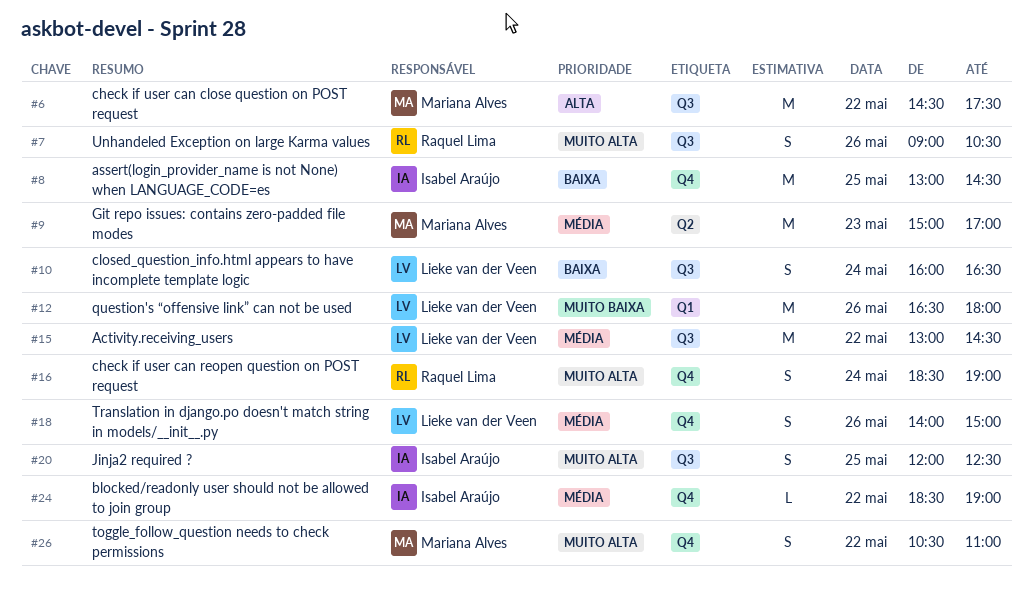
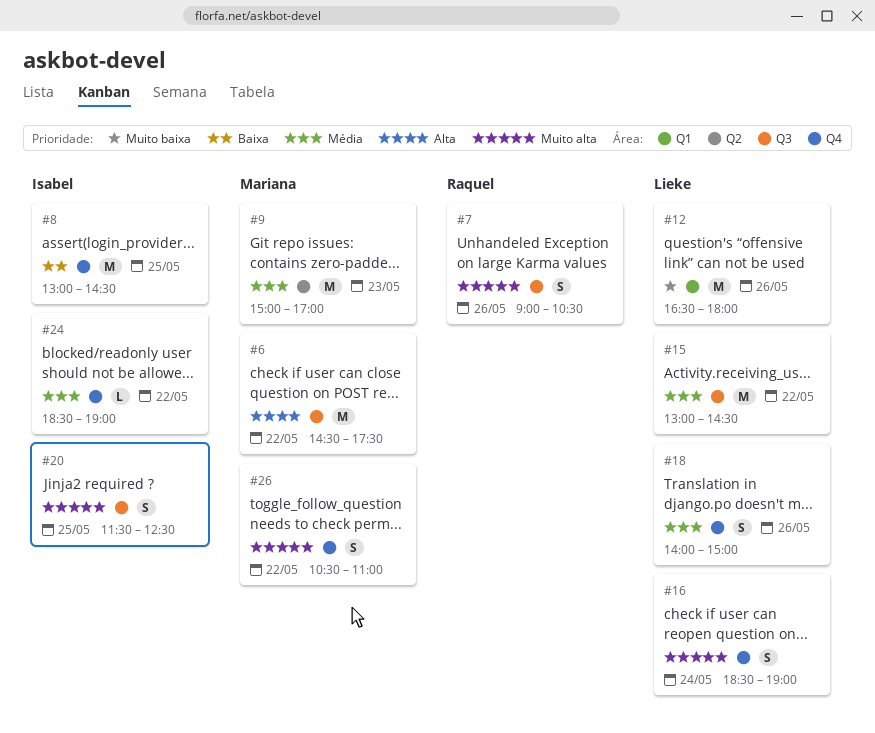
#10: present -> none
#16, owner: Raquel Lima -> Lieke van der Veen
#20, begins: 12:00 -> 11:30

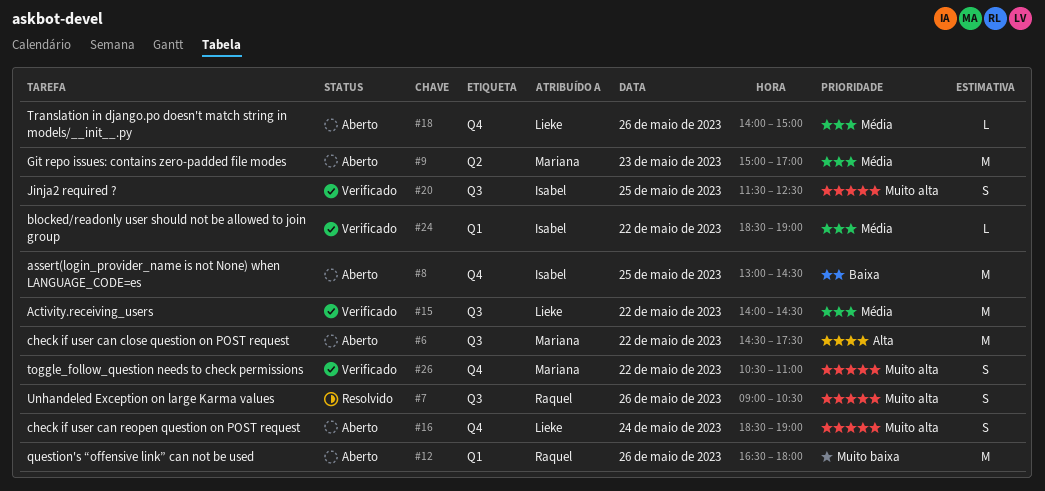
#12, owner: Lieke -> Raquel
#15, begins: 13:00 -> 14:00
#18, estimate: S -> L
#24, label: Q4 -> Q1

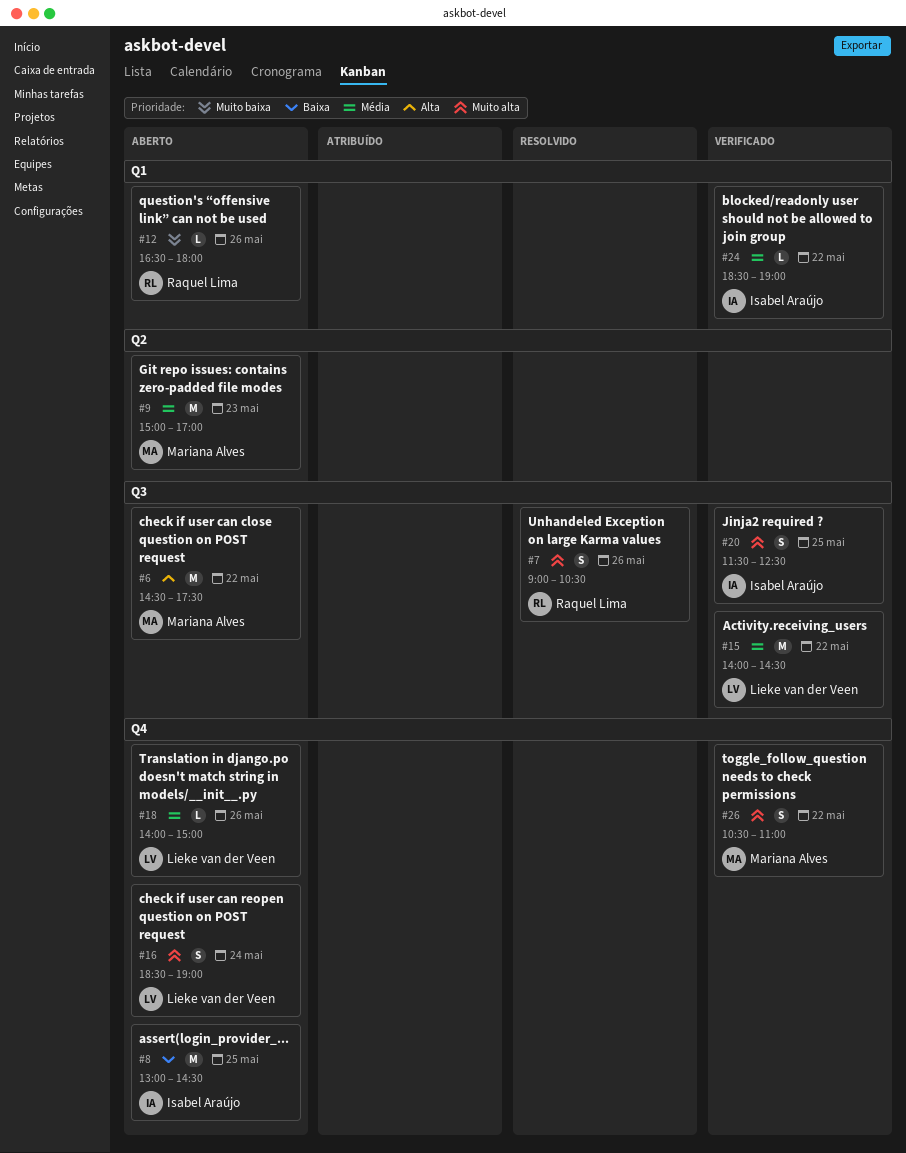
#12, estimate: M -> L

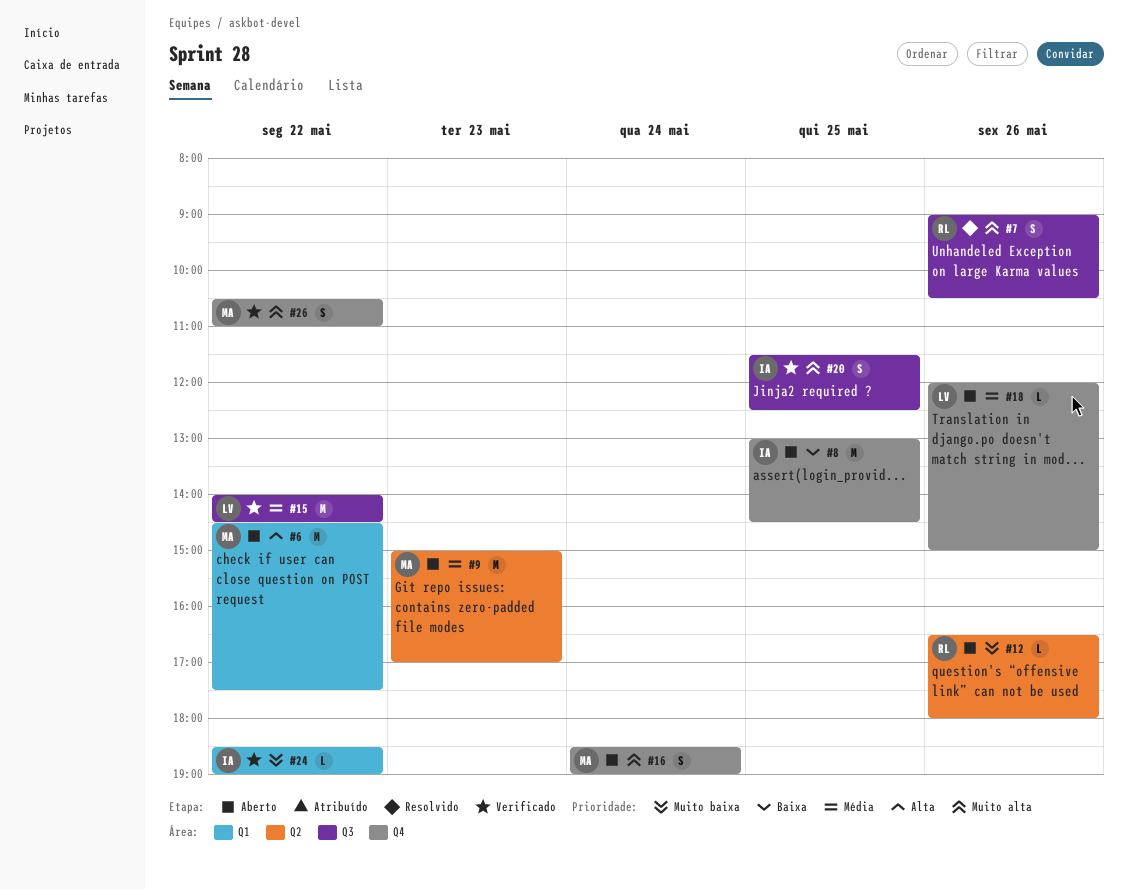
#6, label: Q3 -> Q1
#12, label: Q1 -> Q2
#16, owner: Lieke van der Veen -> Mariana Alves
#18, begins: 14:00 -> 12:00
#24, priority: Média -> Muito baixa

